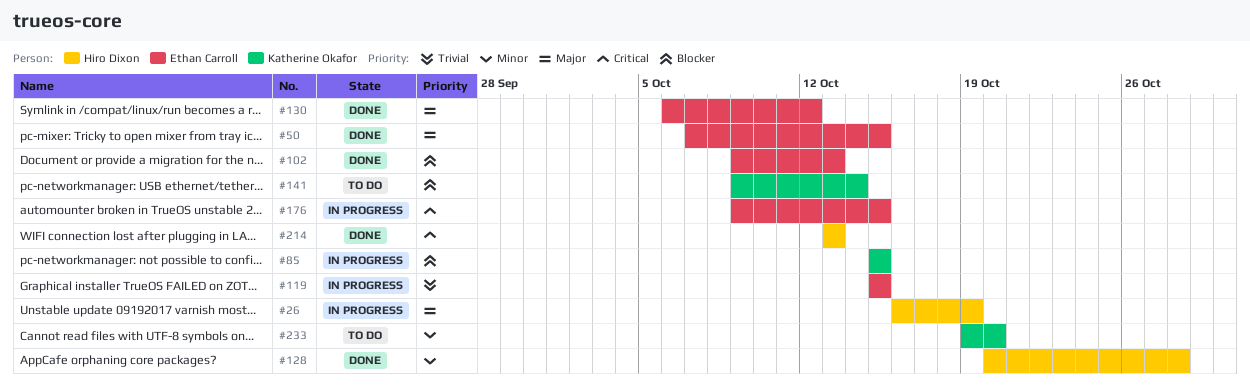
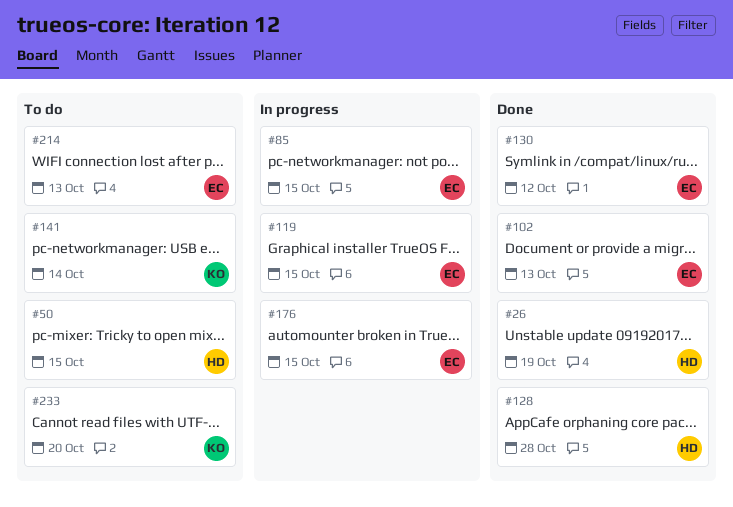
#26, status: In progress -> Done
#50, status: Done -> To do
#50, owner: Ethan Carroll -> Hiro Dixon
#85, owner: Katherine Okafor -> Ethan Carroll
#214, status: Done -> To do
#214, owner: Hiro Dixon -> Ethan Carroll

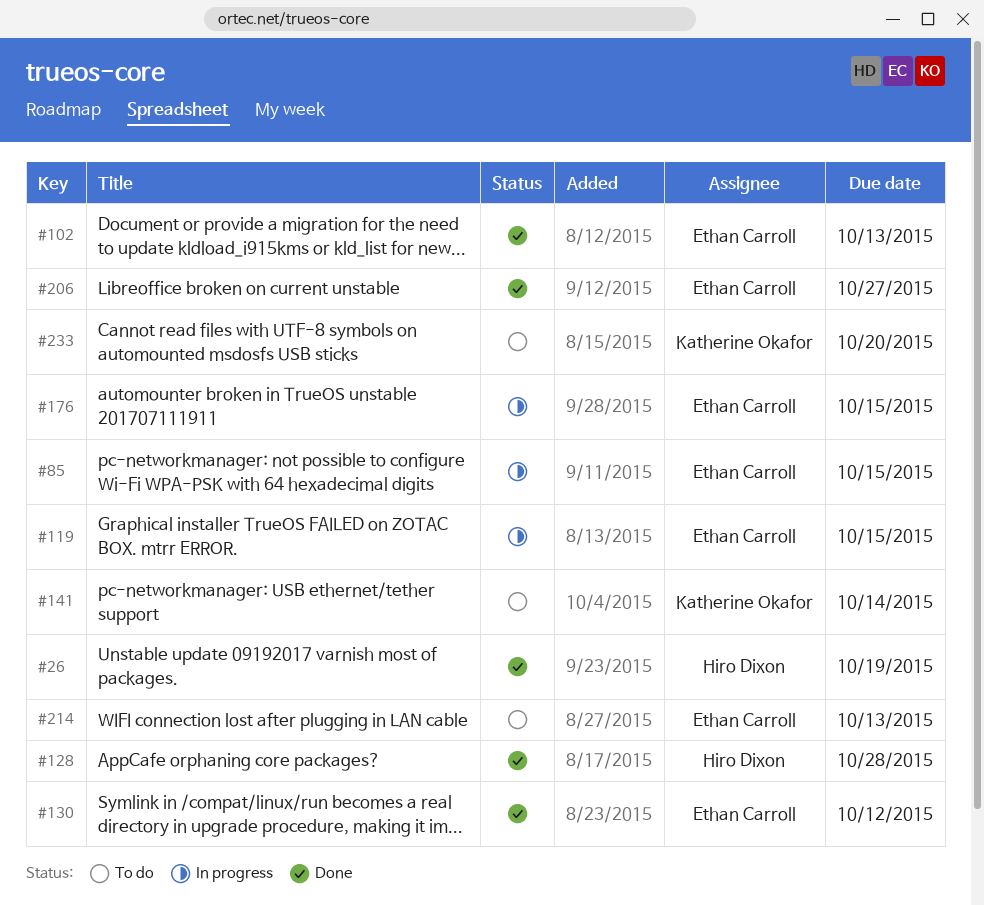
#50: present -> none
#206: none -> present

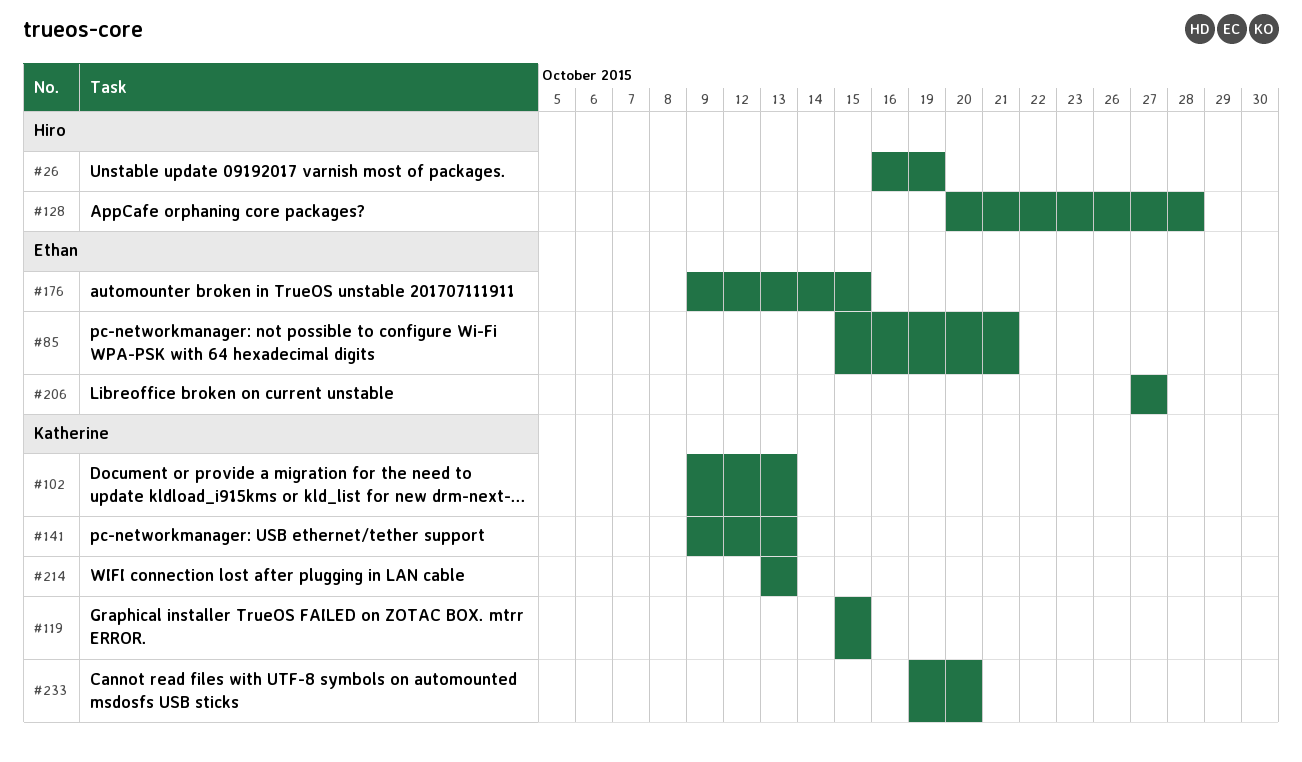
#85, due: Oct 15 -> Oct 21
#102, owner: Ethan Carroll -> Katherine Okafor
#119, owner: Ethan Carroll -> Katherine Okafor
#130: present -> none
#141, due: Oct 14 -> Oct 13
#214, owner: Ethan Carroll -> Katherine Okafor

